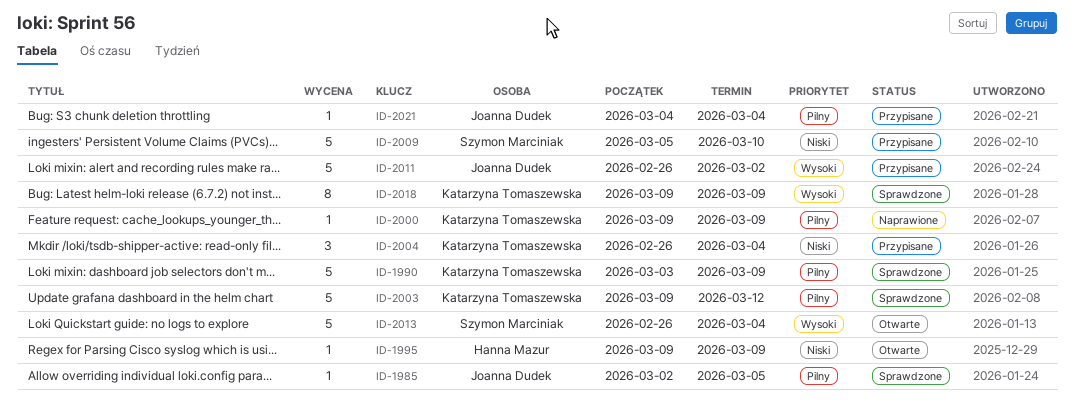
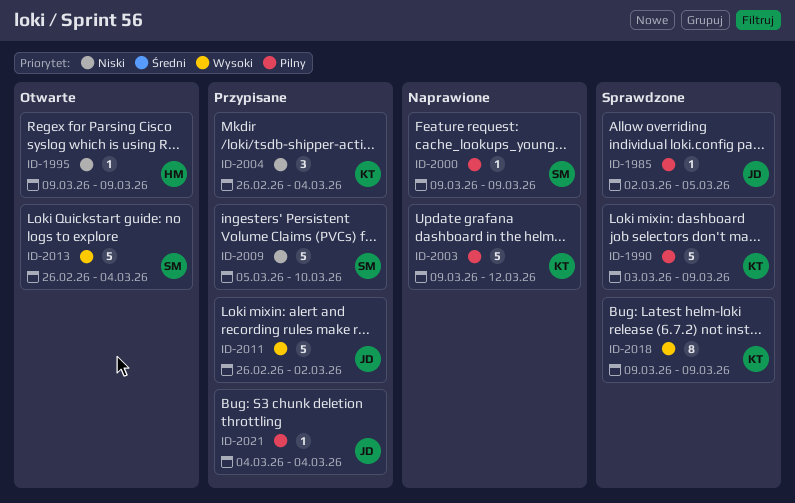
ID-2000, owner: Katarzyna Tomaszewska -> Szymon Marciniak
ID-2003, status: Sprawdzone -> Naprawione

